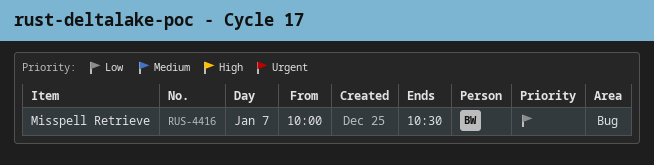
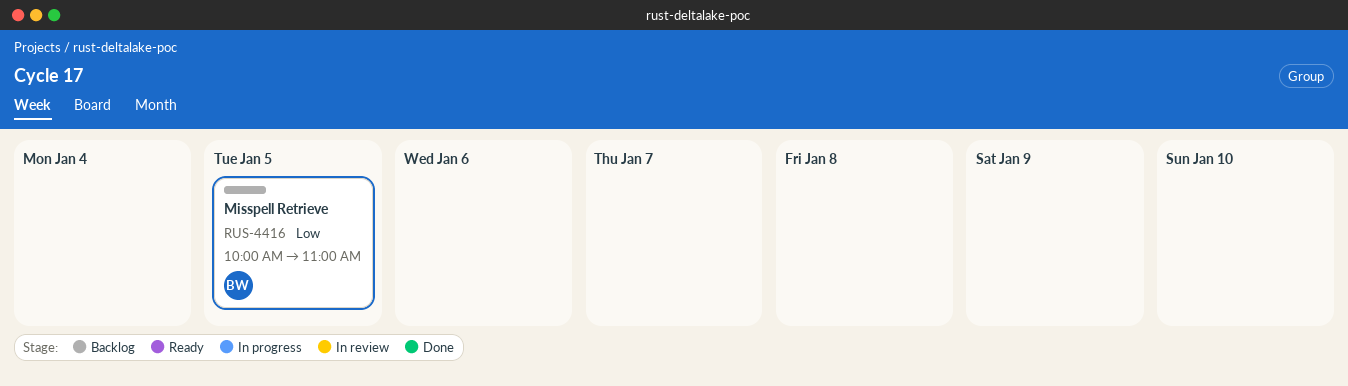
RUS-4416, day: Jan 7 -> Jan 5
RUS-4416, ends: 10:30 -> 11:00

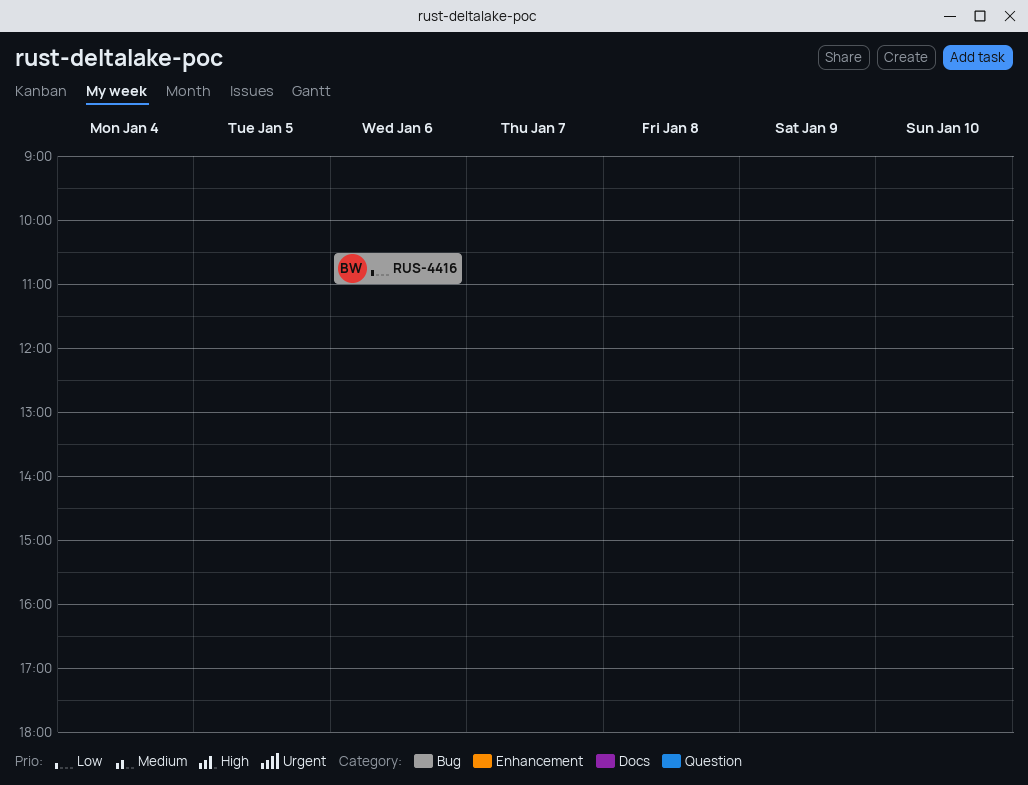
RUS-4416, day: Jan 5 -> Jan 6
RUS-4416, begins: 10:00 -> 10:30

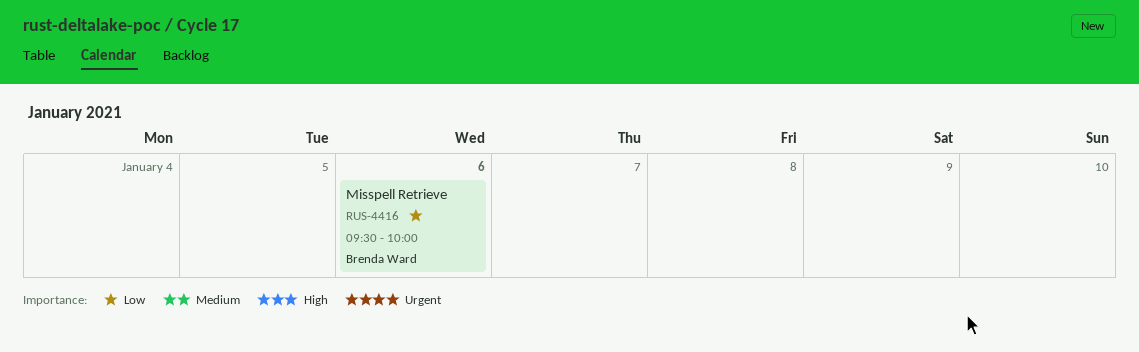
RUS-4416, begins: 10:30 -> 09:30
RUS-4416, ends: 11:00 -> 10:00

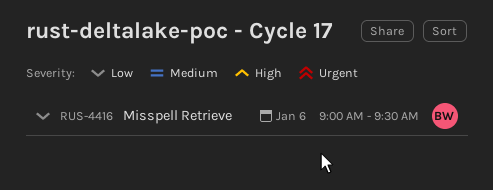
RUS-4416, begins: 09:30 -> 09:00
RUS-4416, ends: 10:00 -> 09:30

